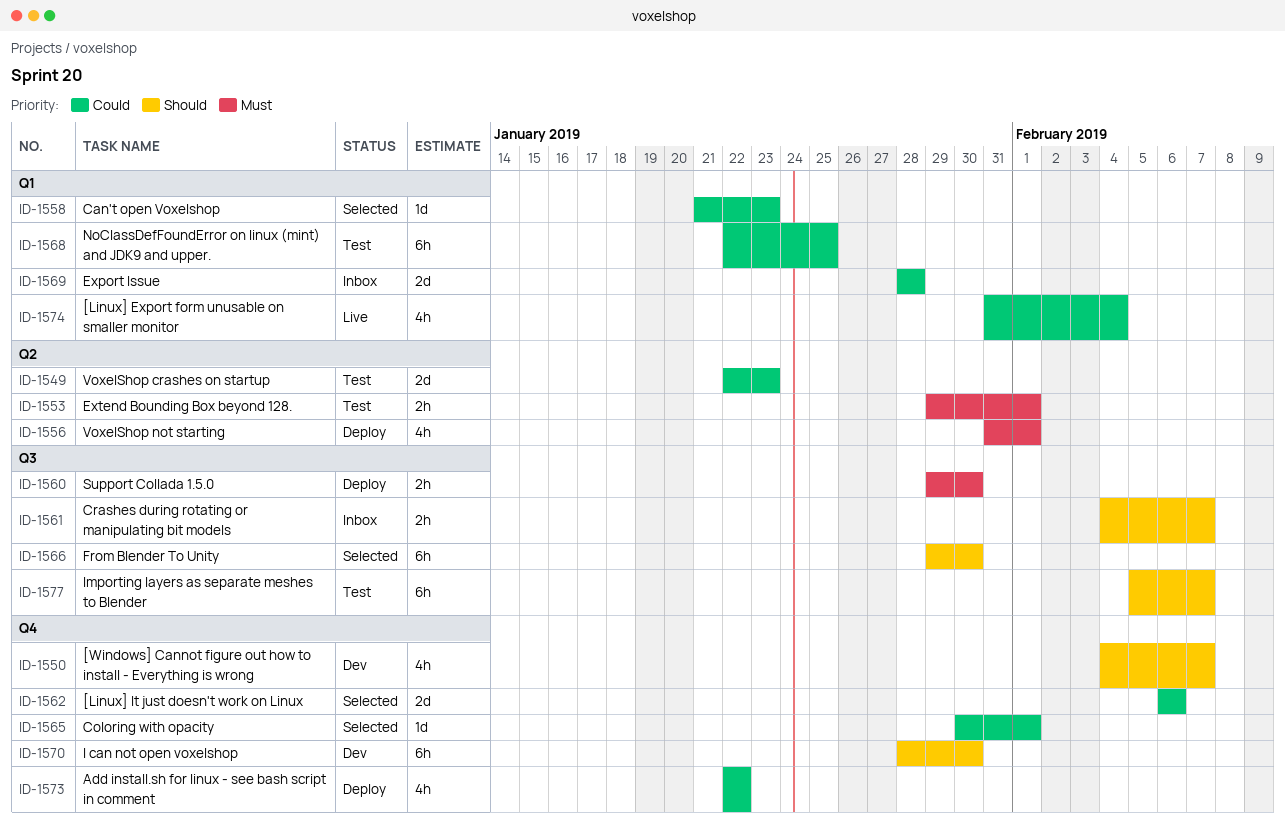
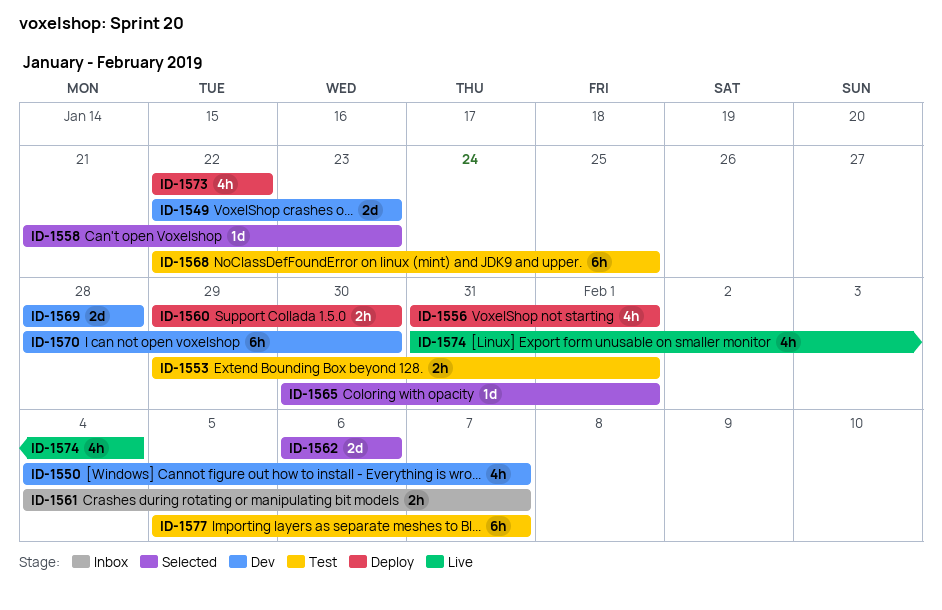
ID-1549, status: Test -> Dev
ID-1566: present -> none
ID-1569, status: Inbox -> Dev

